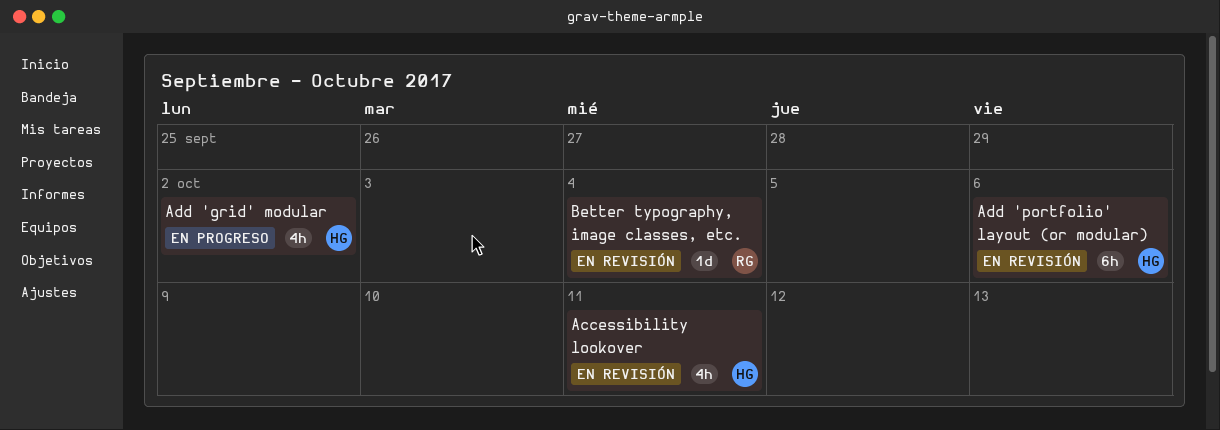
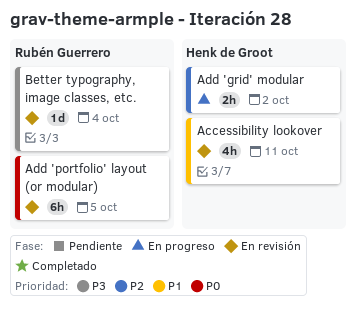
Add 'grid' modular, estimate: 4h -> 2h
Add 'portfolio' layout (or modular), owner: Henk de Groot -> Rubén Guerrero
Add 'portfolio' layout (or modular), due: Oct 6 -> Oct 5

